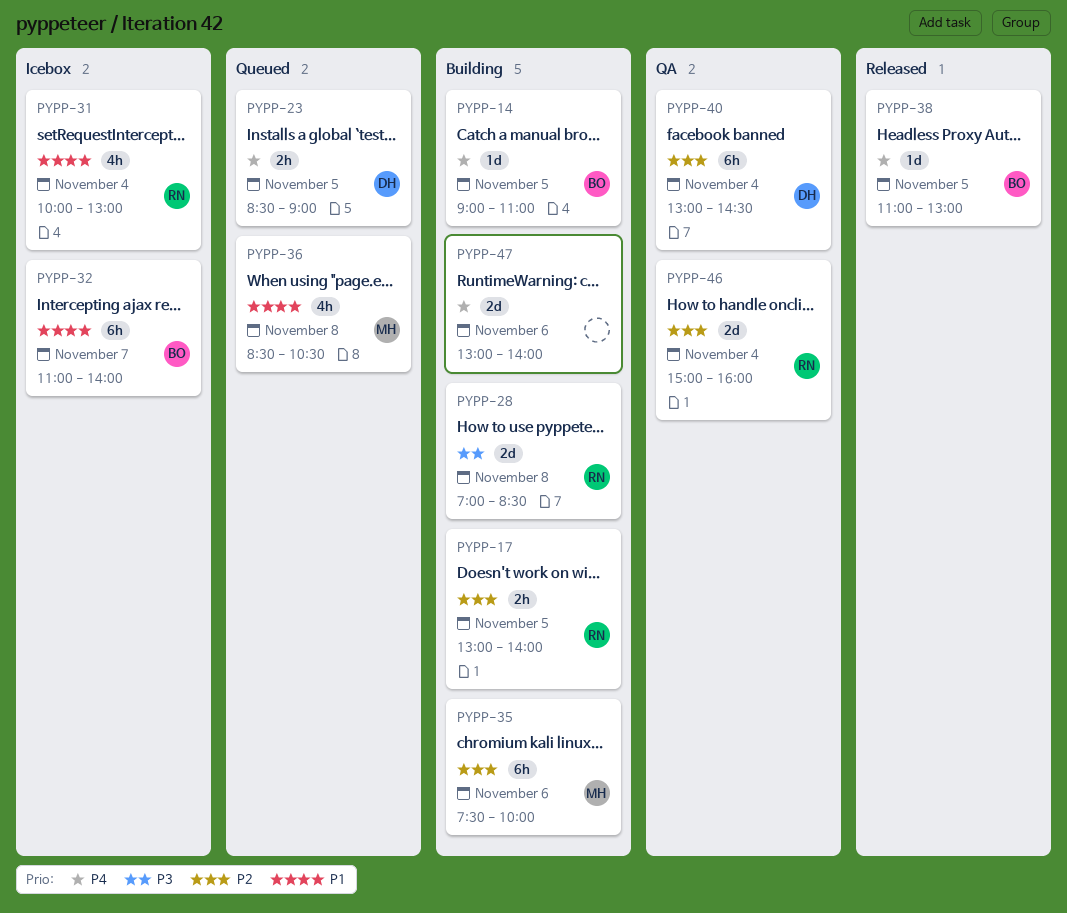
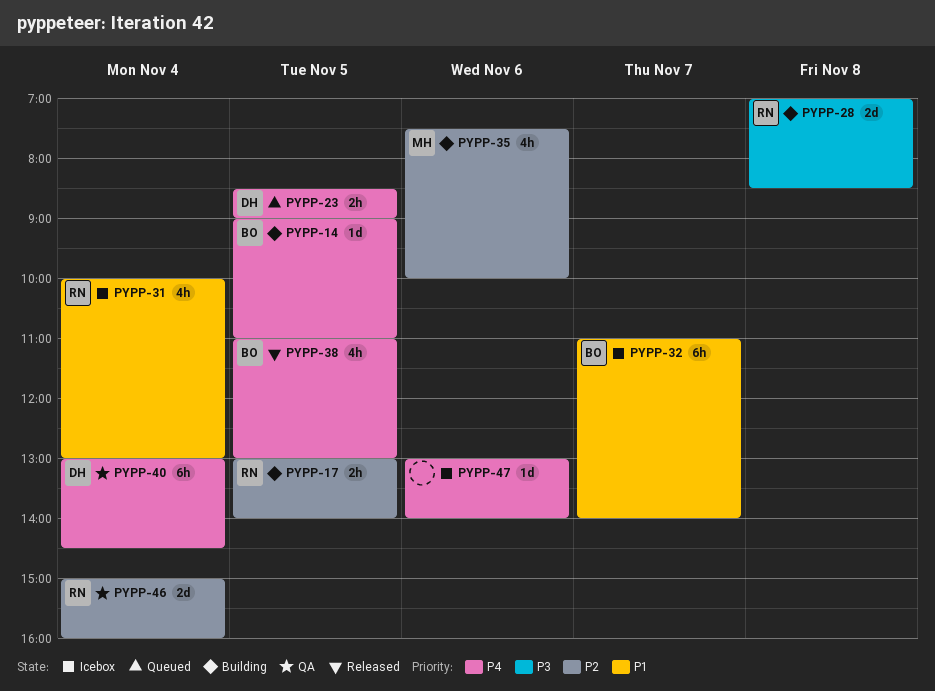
PYPP-35, estimate: 6h -> 4h
PYPP-36: present -> none
PYPP-38, estimate: 1d -> 4h
PYPP-40, priority: P2 -> P4
PYPP-47, status: Building -> Icebox
PYPP-47, estimate: 2d -> 1d

